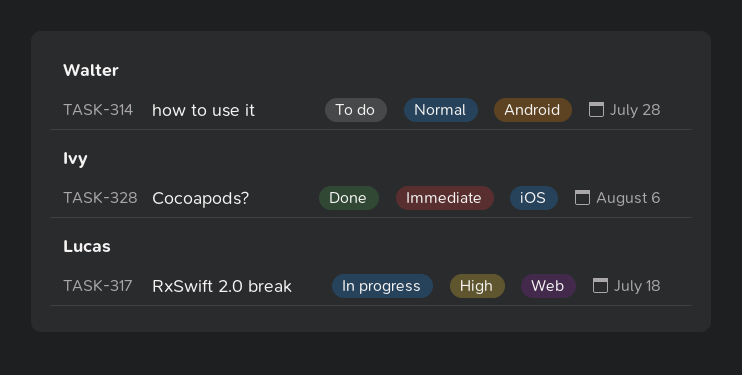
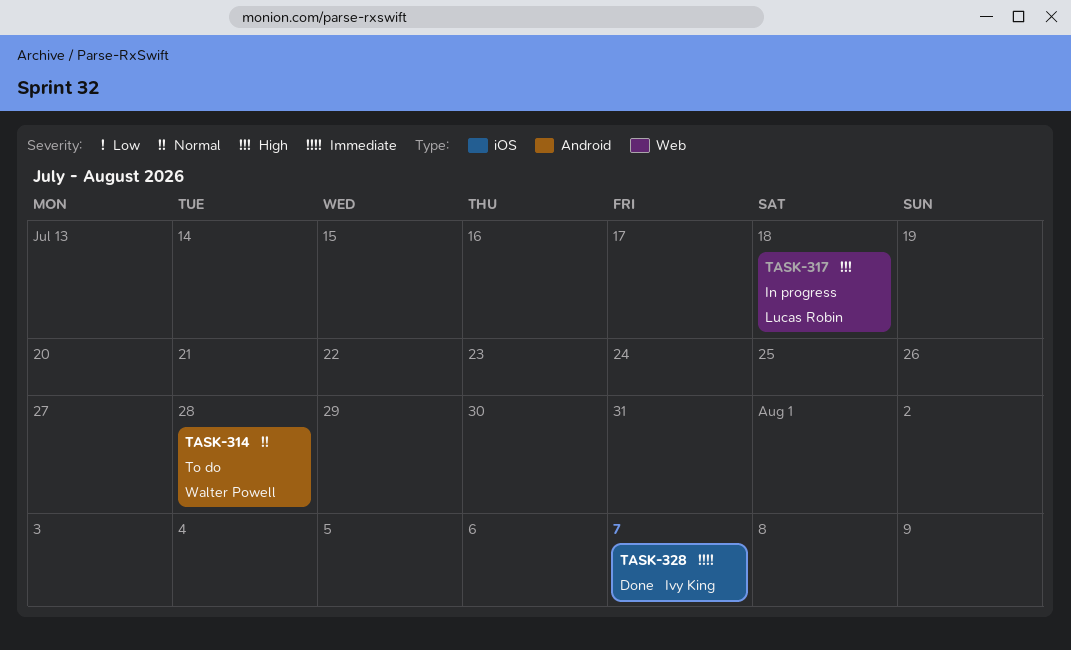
TASK-328, due: Aug 6 -> Aug 7

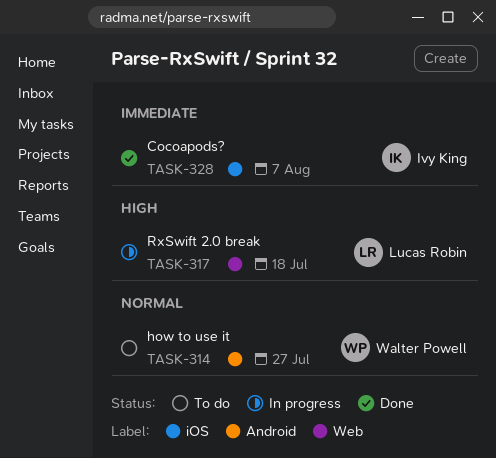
TASK-314, due: Jul 28 -> Jul 27

